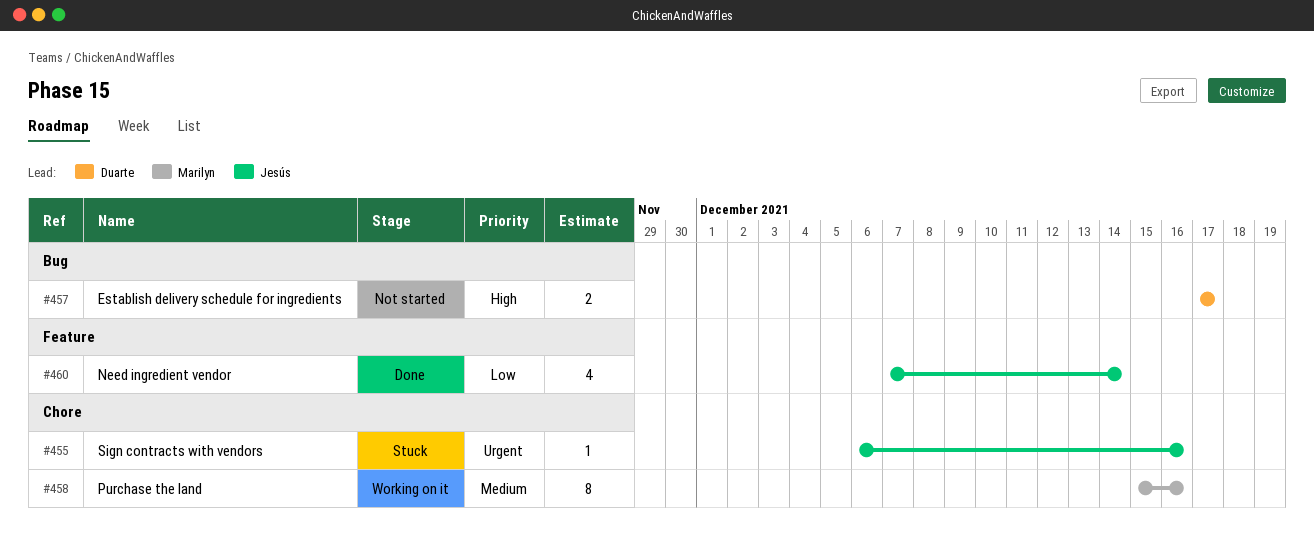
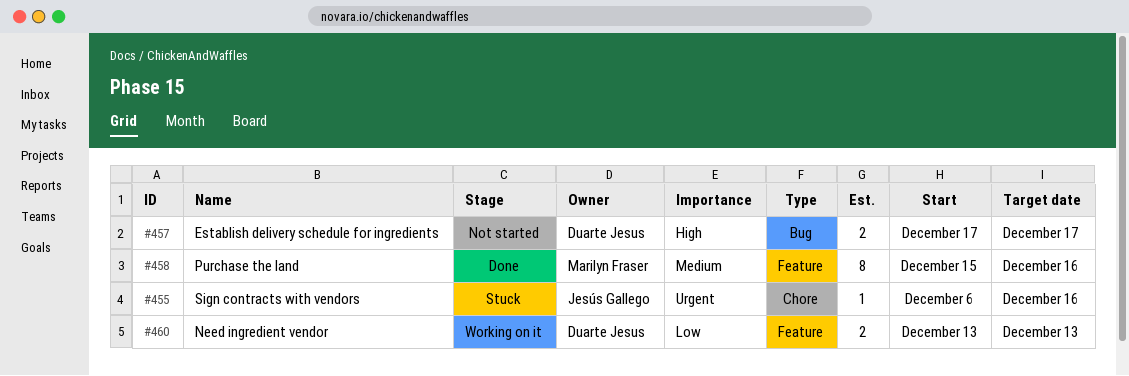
#458, status: Working on it -> Done
#458, label: Chore -> Feature
#460, status: Done -> Working on it
#460, owner: Jesús Gallego -> Duarte Jesus
#460, estimate: 4 -> 2
#460, start: Dec 7 -> Dec 13
#460, due: Dec 14 -> Dec 13

